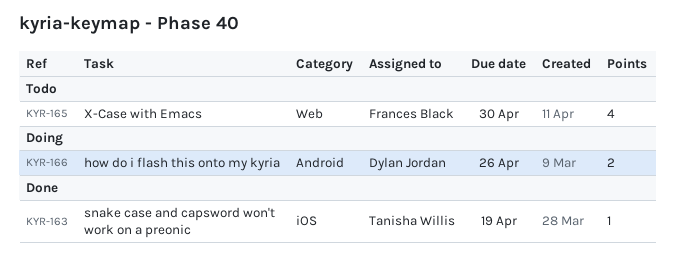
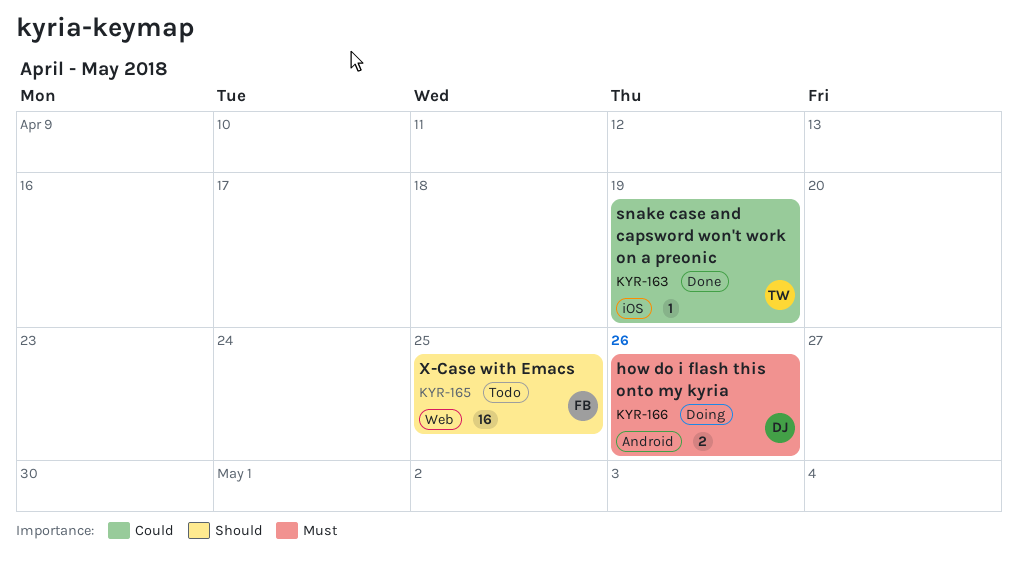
KYR-165, estimate: 4 -> 16
KYR-165, due: Apr 30 -> Apr 25

